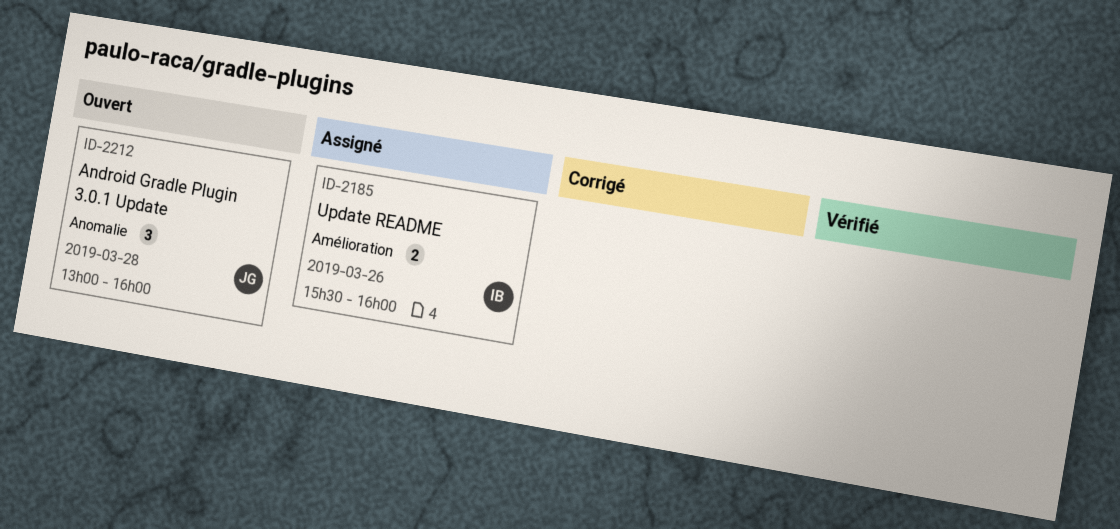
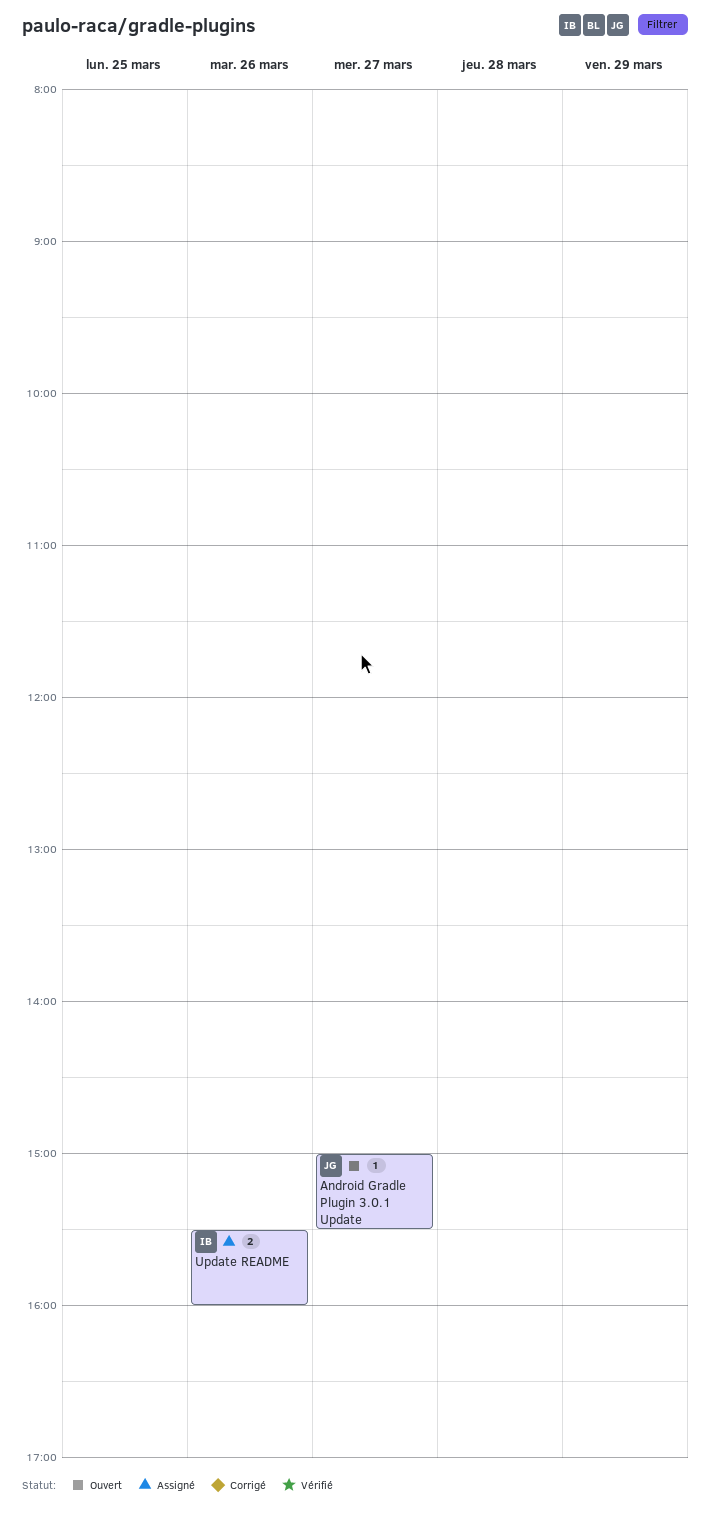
Android Gradle Plugin 3.0.1 Update, estimate: 3 -> 1
Android Gradle Plugin 3.0.1 Update, day: Mar 28 -> Mar 27
Android Gradle Plugin 3.0.1 Update, begins: 13:00 -> 15:00
Android Gradle Plugin 3.0.1 Update, ends: 16:00 -> 15:30

